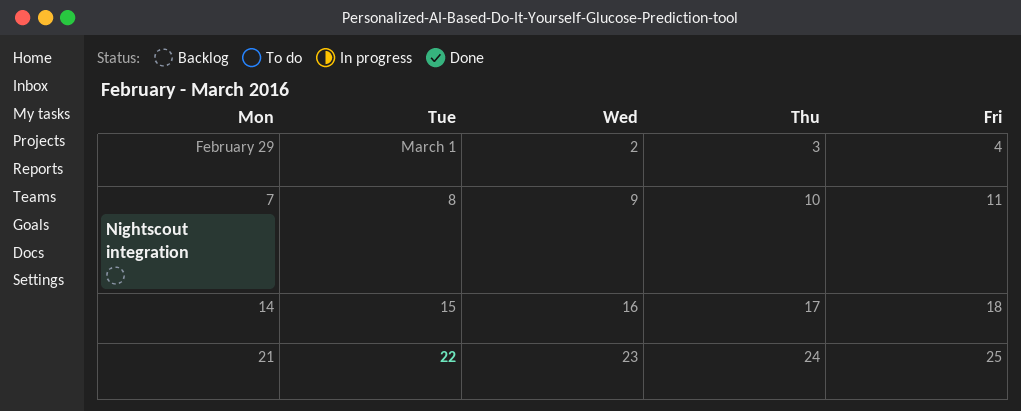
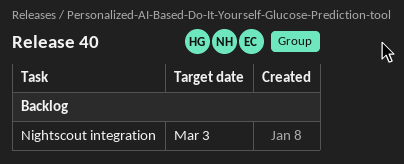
Nightscout integration, due: Mar 7 -> Mar 3

